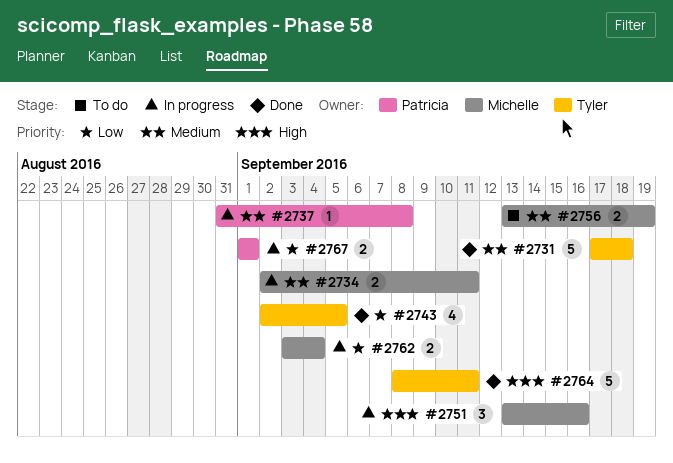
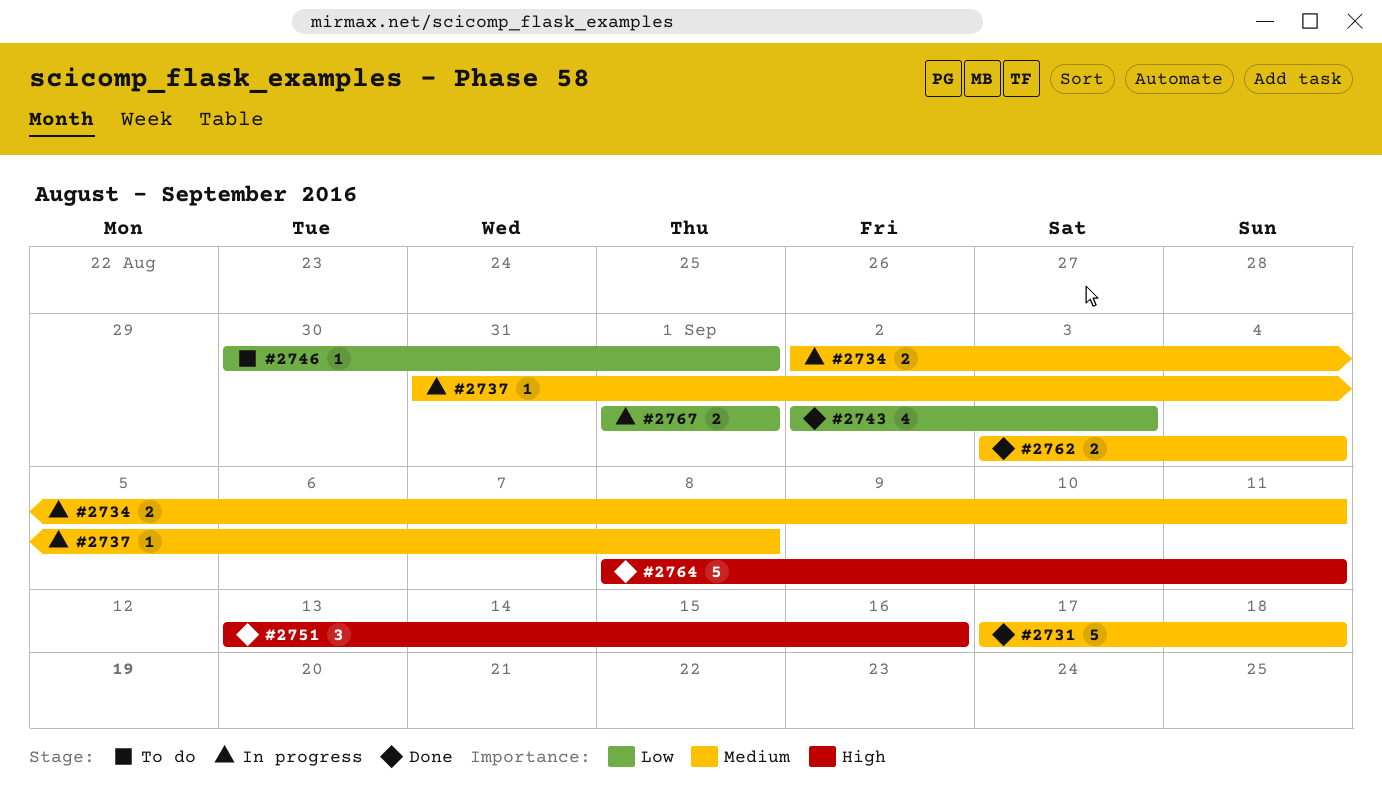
#2743, due: Sep 5 -> Sep 3
#2746: none -> present
#2751, status: In progress -> Done
#2756: present -> none
#2762, status: In progress -> Done
#2762, priority: Low -> Medium

